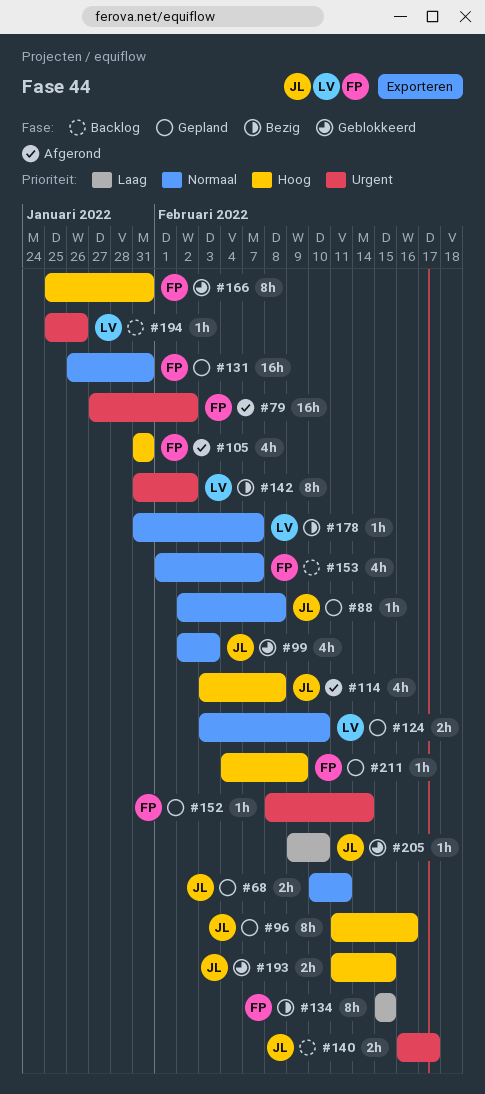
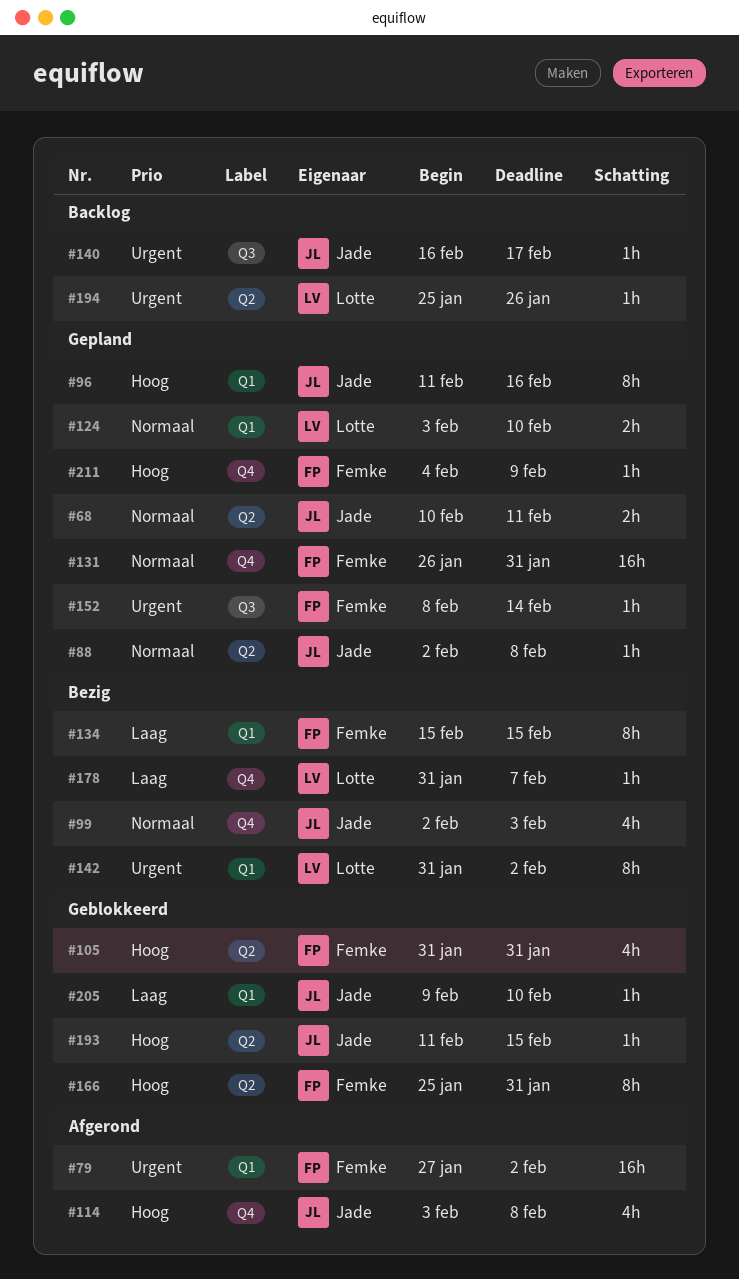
#99, status: Geblokkeerd -> Bezig
#105, status: Afgerond -> Geblokkeerd
#140, estimate: 2h -> 1h
#153: present -> none
#178, priority: Normaal -> Laag
#193, estimate: 2h -> 1h

